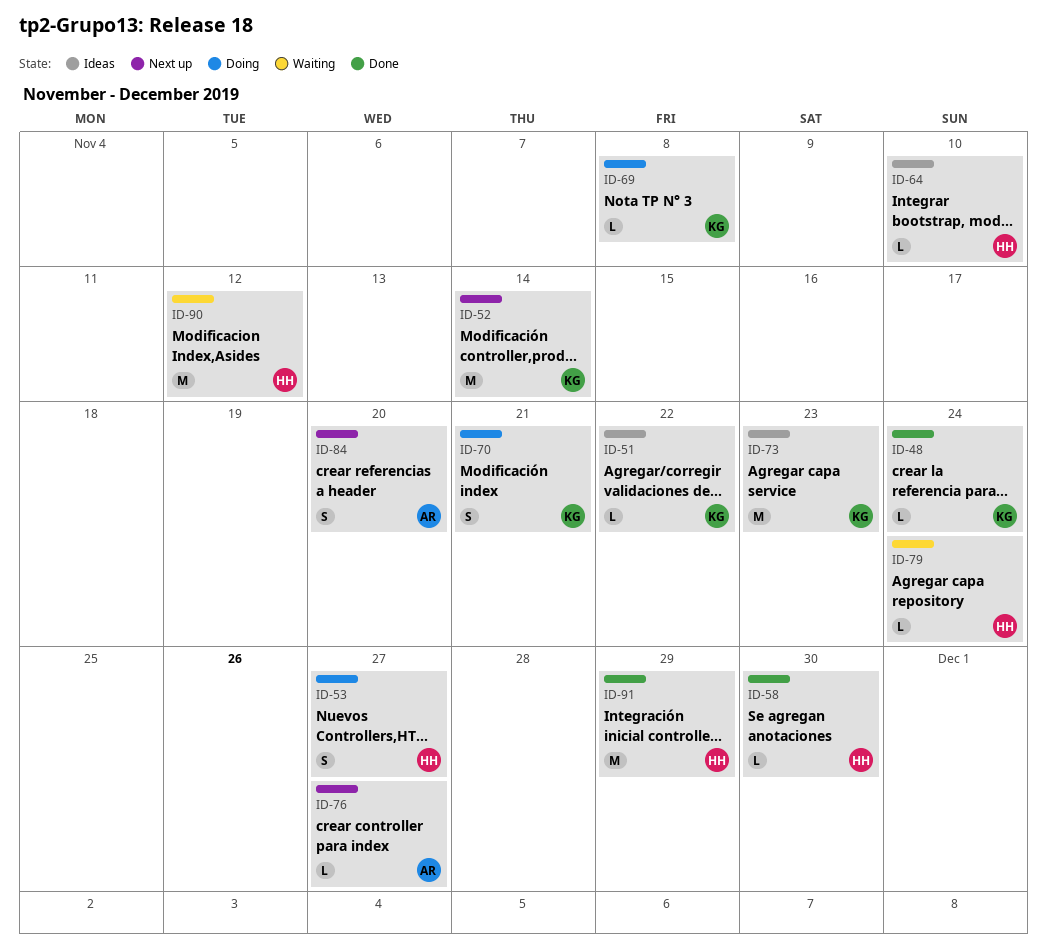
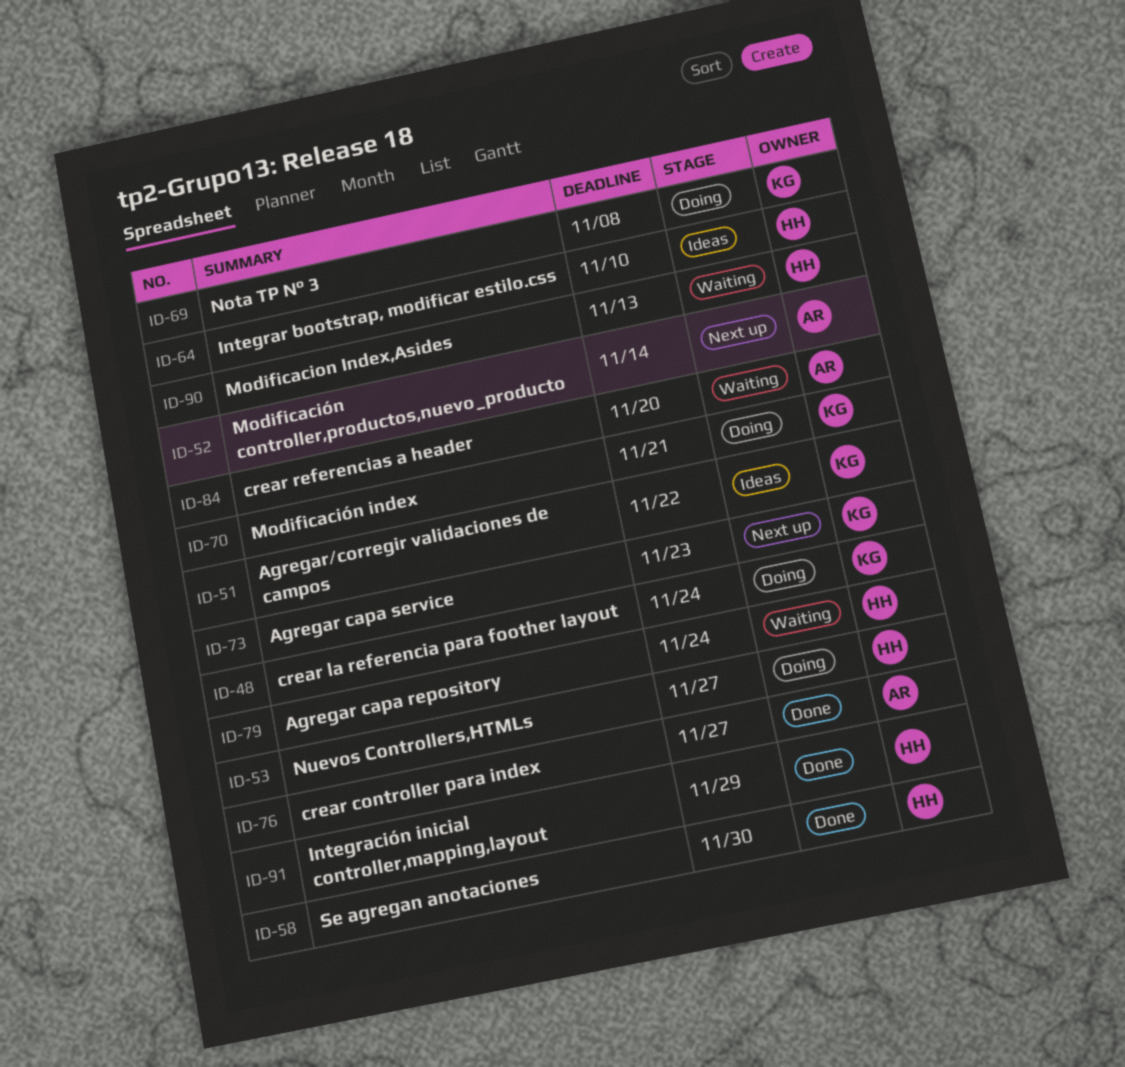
ID-48, status: Done -> Doing
ID-52, owner: KG -> AR
ID-73, status: Ideas -> Next up
ID-76, status: Next up -> Done
ID-84, status: Next up -> Waiting
ID-90, due: Nov 12 -> Nov 13

